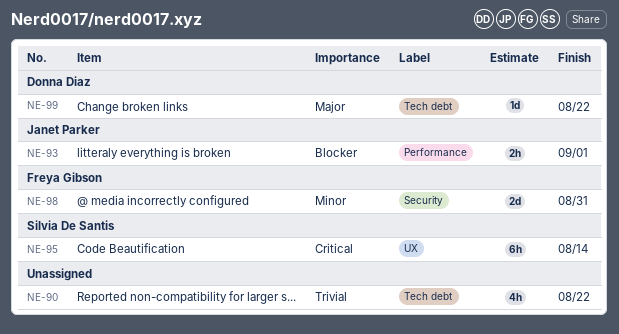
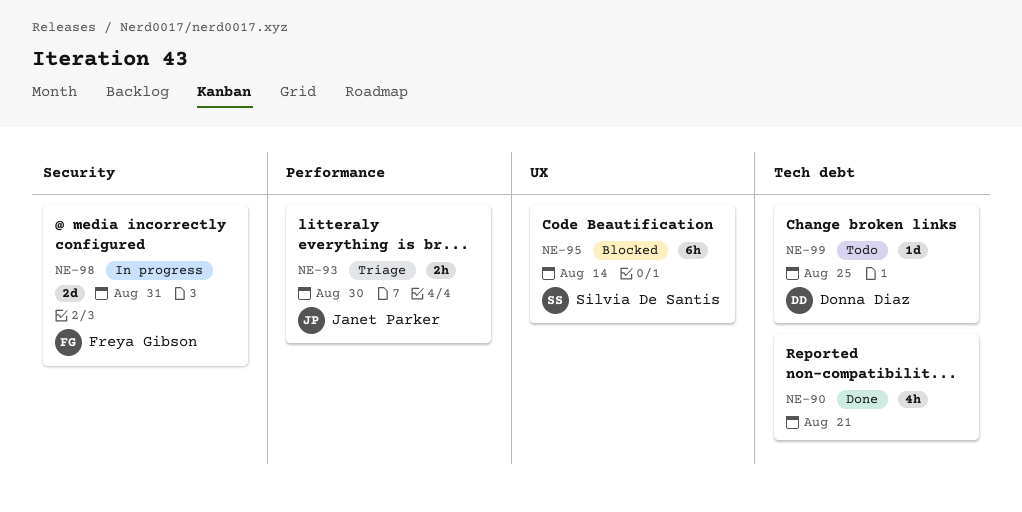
NE-90, due: Aug 22 -> Aug 21
NE-93, due: Sep 1 -> Aug 30
NE-99, due: Aug 22 -> Aug 25

